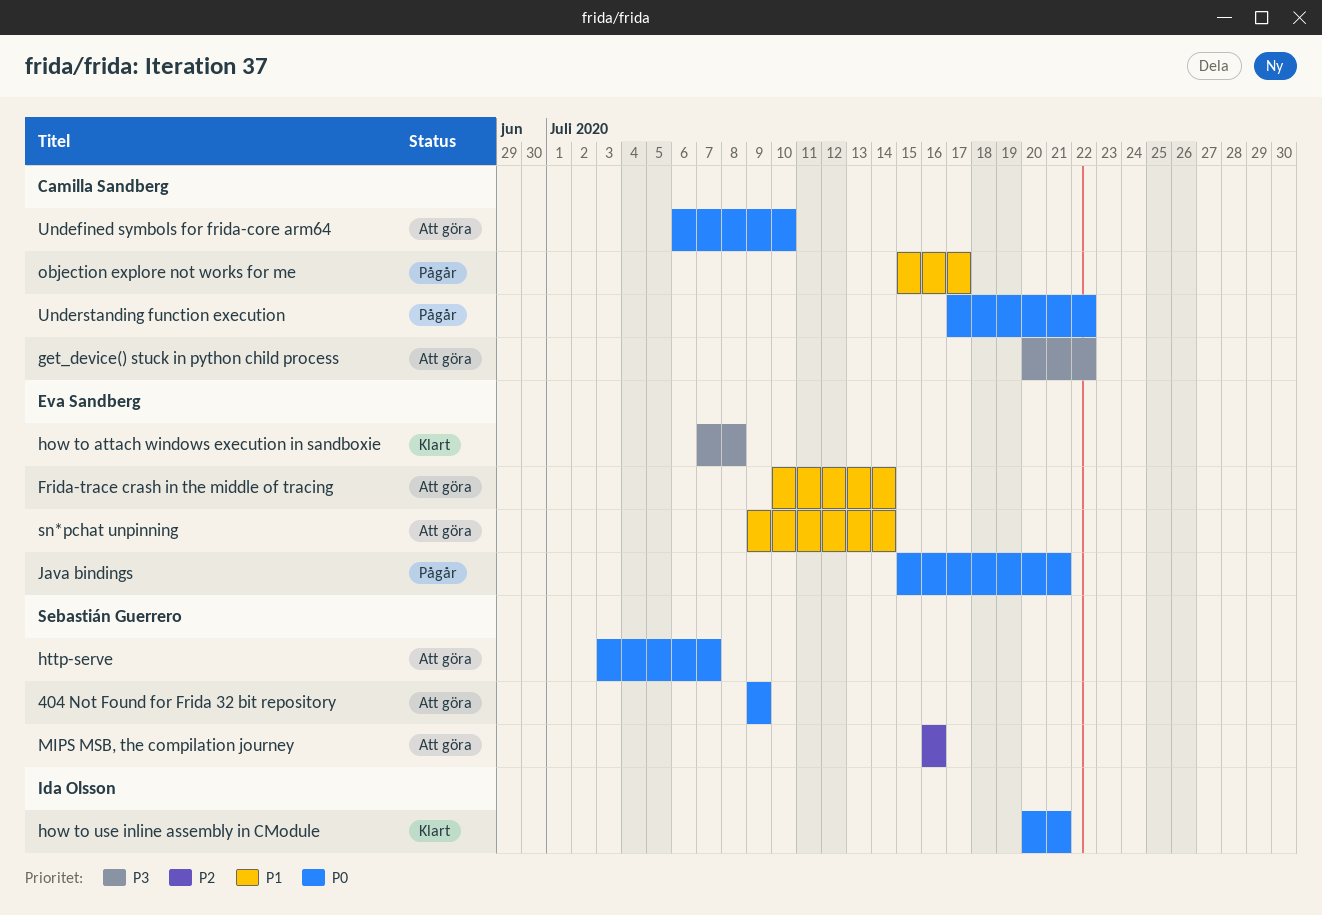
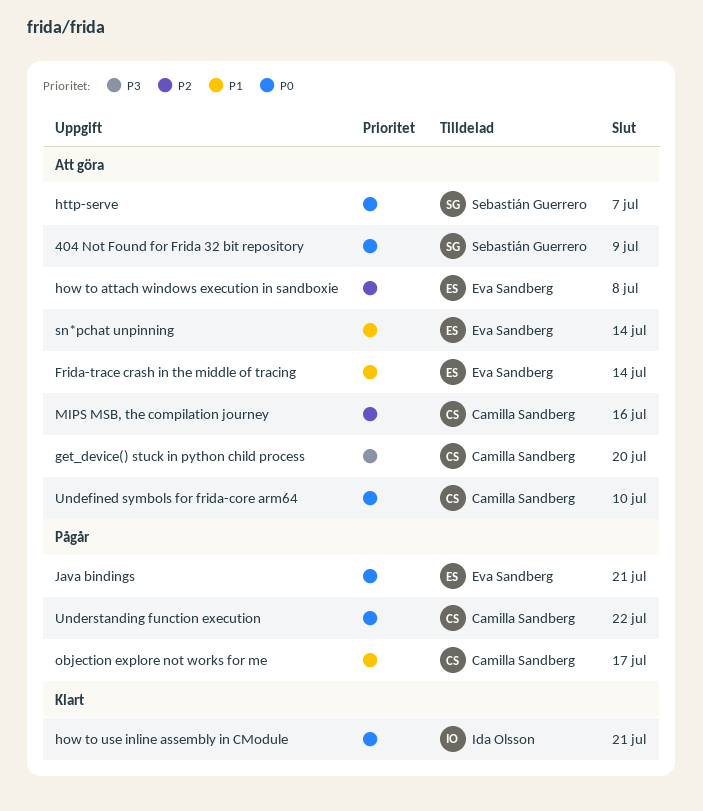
get_device() stuck in python child process, due: Jul 22 -> Jul 20
how to attach windows execution in sandboxie, status: Klart -> Att göra
how to attach windows execution in sandboxie, priority: P3 -> P2
MIPS MSB, the compilation journey, owner: Sebastián Guerrero -> Camilla Sandberg

